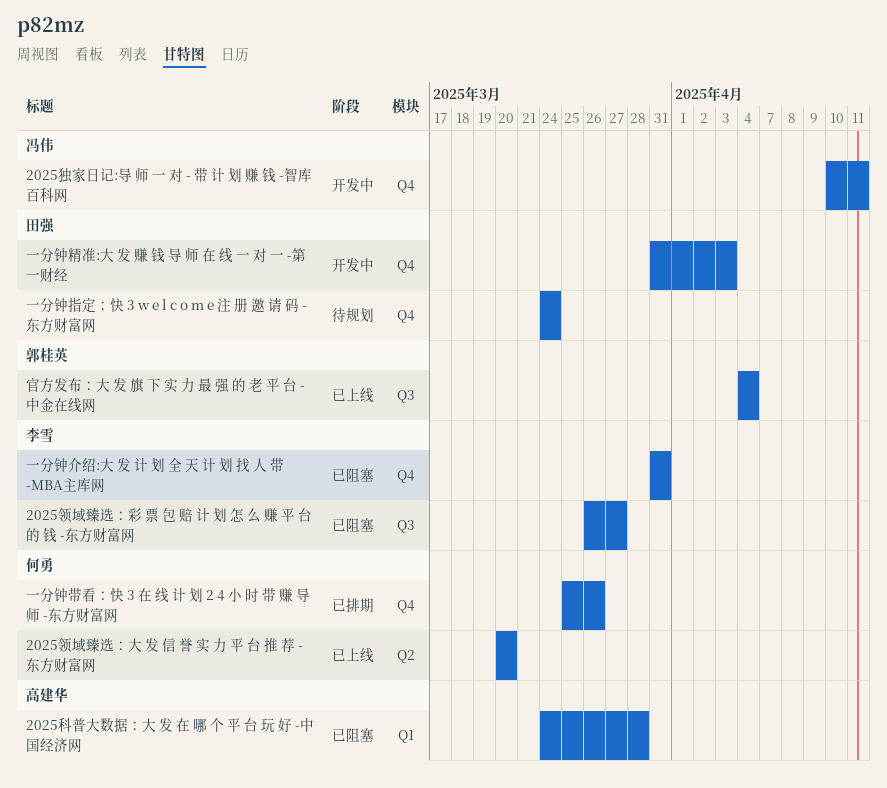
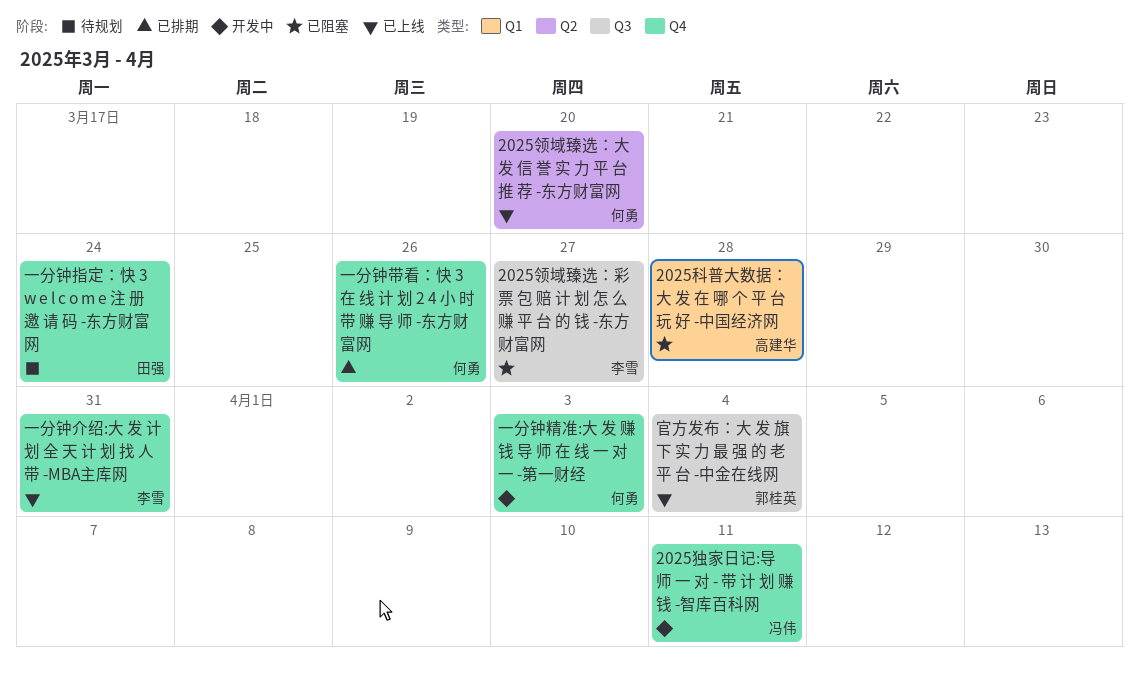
一分钟介绍:大 发 计 划 全 天 计 划 找 人 带 -MBA主库网, status: 已阻塞 -> 已上线
一分钟精准:大 发 赚 钱 导 师 在 线 一 对 一 -第一财经, owner: 田强 -> 何勇

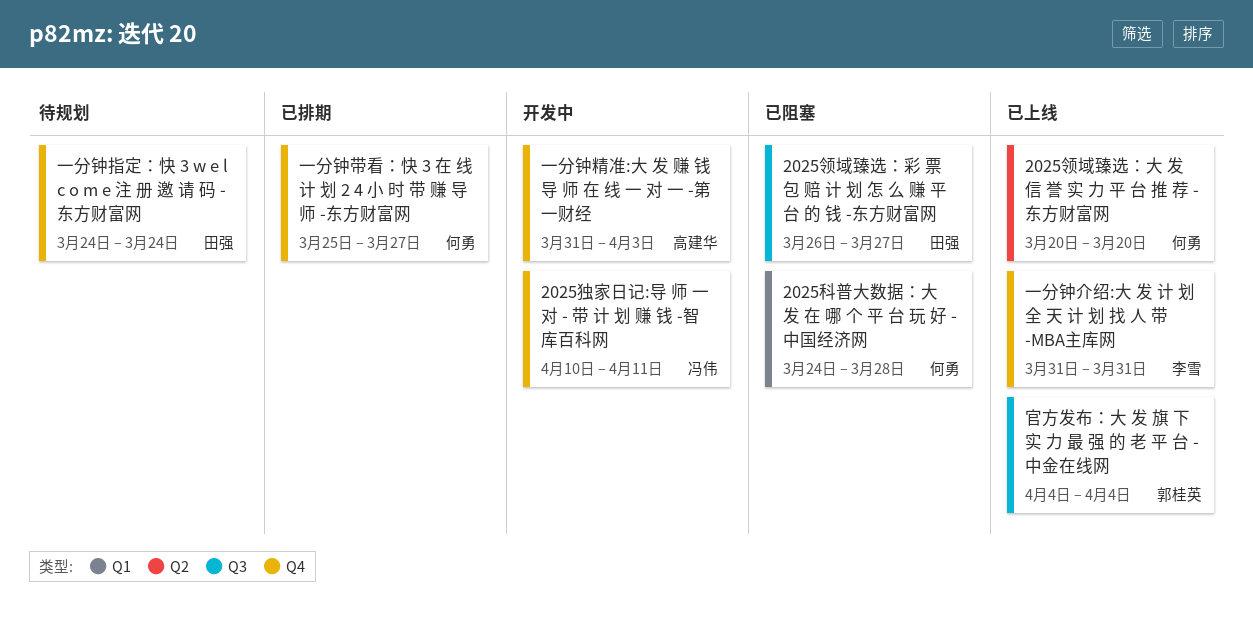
2025科普大数据：大 发 在 哪 个 平 台 玩 好 -中国经济网, owner: 高建华 -> 何勇
2025领域臻选：彩 票 包 赔 计 划 怎 么 赚 平 台 的 钱 -东方财富网, owner: 李雪 -> 田强
一分钟带看：快 3 在 线 计 划 2 4 小 时 带 赚 导 师 -东方财富网, due: Mar 26 -> Mar 27
一分钟精准:大 发 赚 钱 导 师 在 线 一 对 一 -第一财经, owner: 何勇 -> 高建华

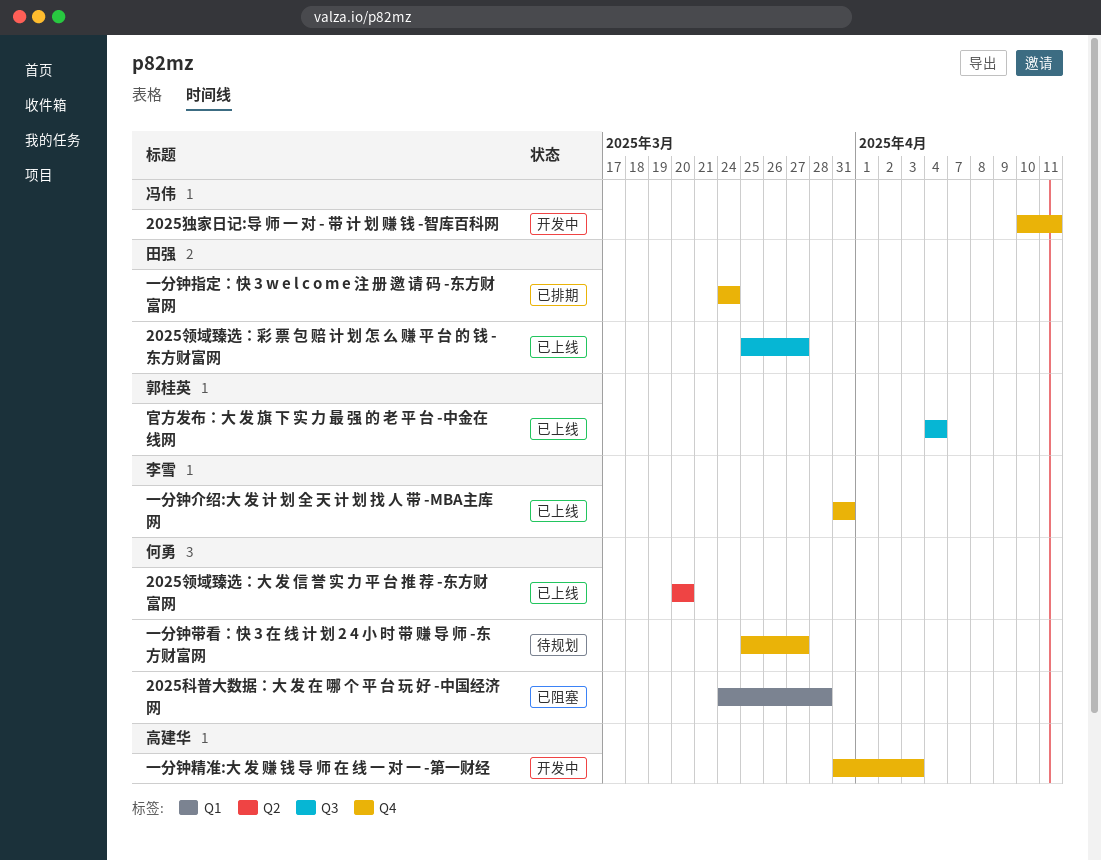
2025领域臻选：彩 票 包 赔 计 划 怎 么 赚 平 台 的 钱 -东方财富网, status: 已阻塞 -> 已上线
2025领域臻选：彩 票 包 赔 计 划 怎 么 赚 平 台 的 钱 -东方财富网, start: Mar 26 -> Mar 25
一分钟带看：快 3 在 线 计 划 2 4 小 时 带 赚 导 师 -东方财富网, status: 已排期 -> 待规划
一分钟指定：快 3 w e l c o m e 注 册 邀 请 码 -东方财富网, status: 待规划 -> 已排期

